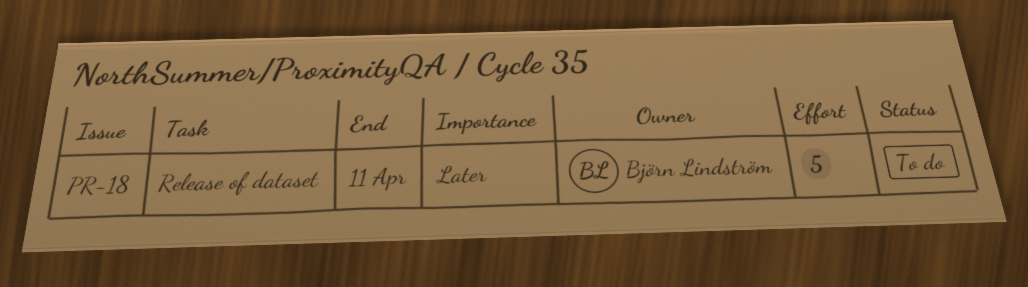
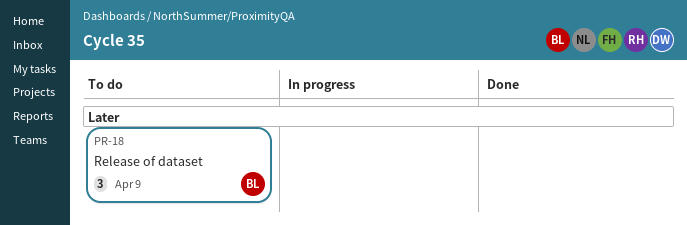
PR-18, estimate: 5 -> 3
PR-18, due: Apr 11 -> Apr 9

